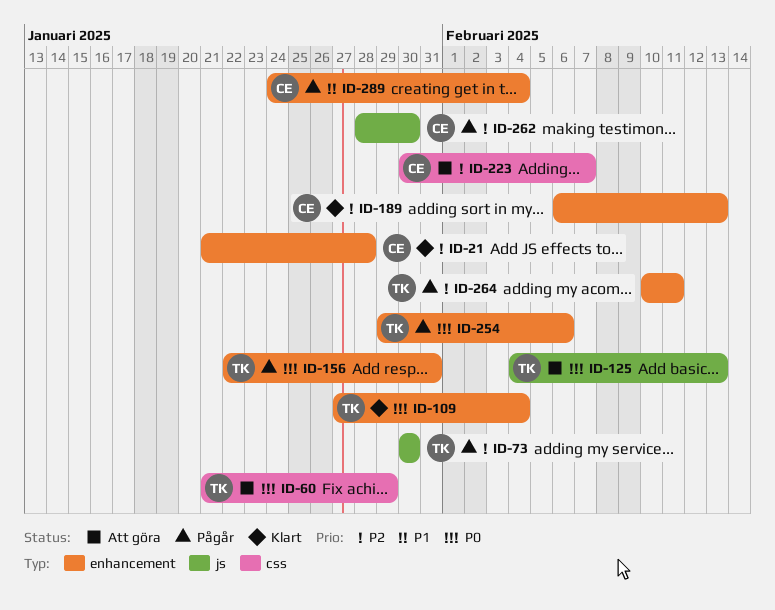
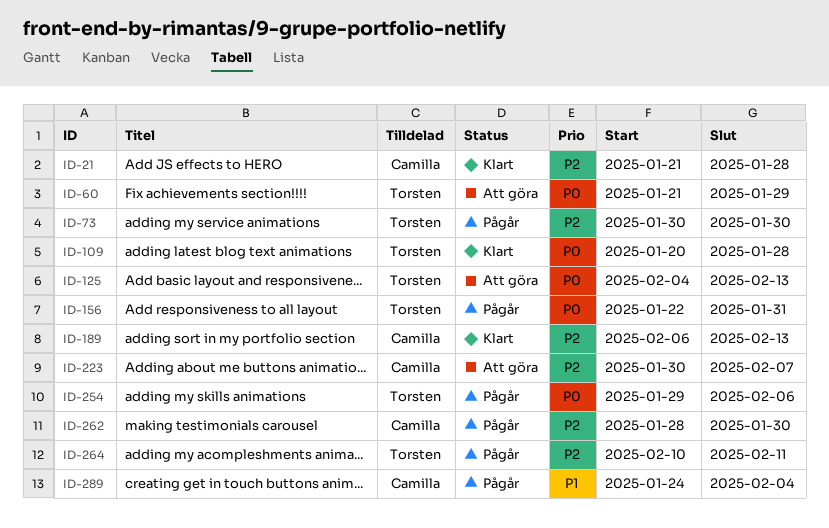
ID-109, start: Jan 27 -> Jan 20
ID-109, due: Feb 4 -> Jan 28

